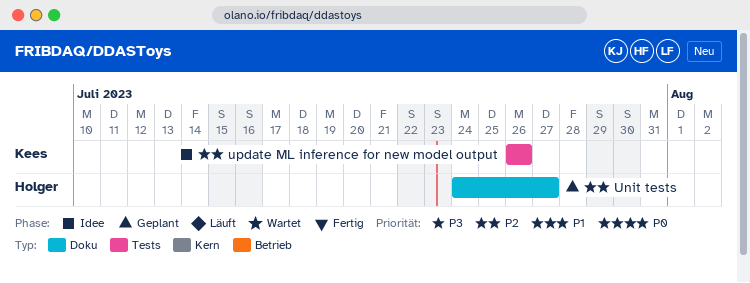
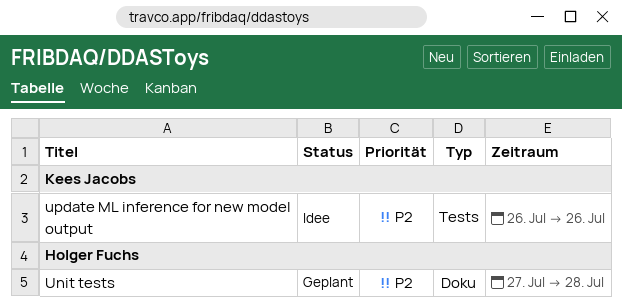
Unit tests, start: Jul 24 -> Jul 27
Unit tests, due: Jul 27 -> Jul 28

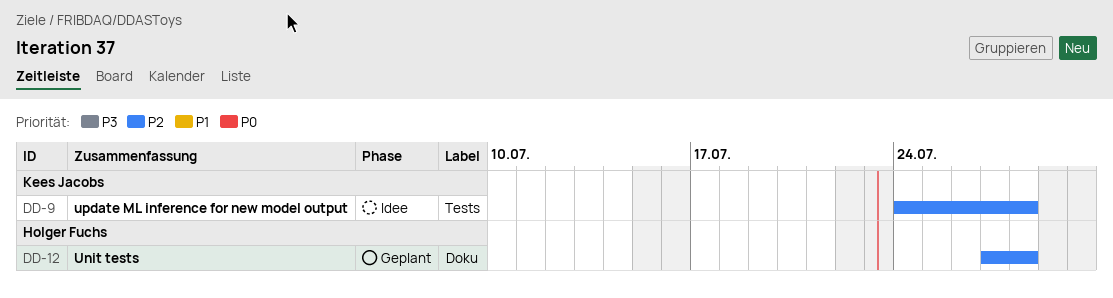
update ML inference for new model output, start: Jul 26 -> Jul 24
update ML inference for new model output, due: Jul 26 -> Jul 28

